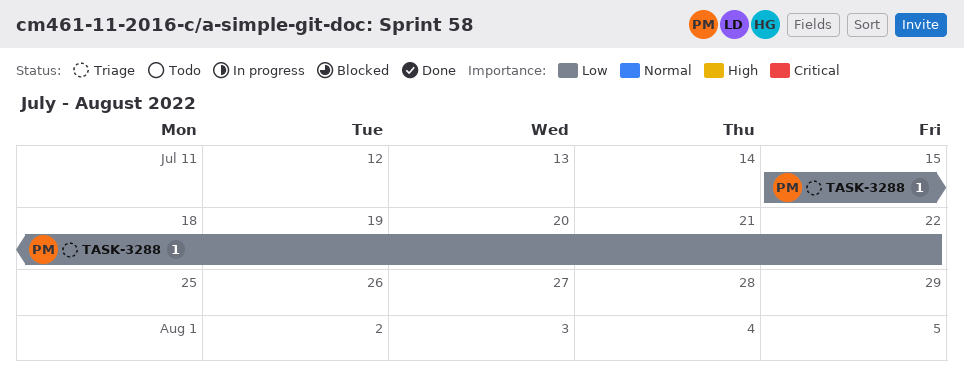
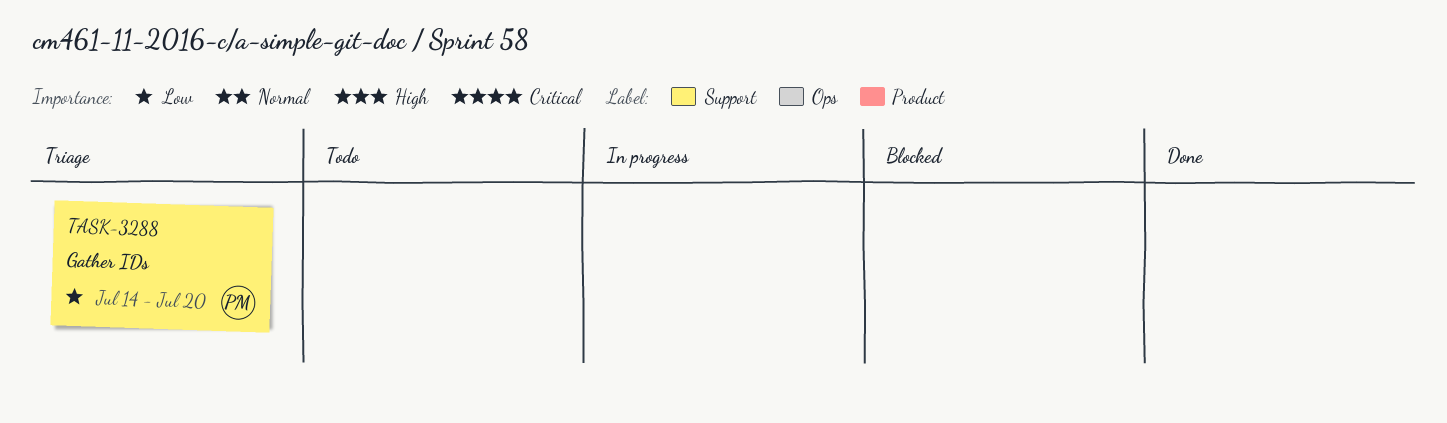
TASK-3288, start: Jul 15 -> Jul 14
TASK-3288, due: Jul 22 -> Jul 20

